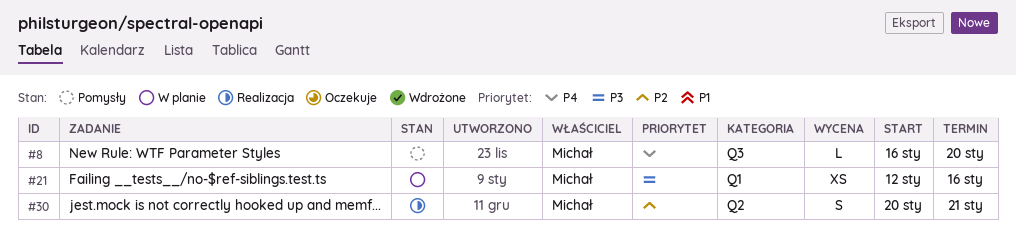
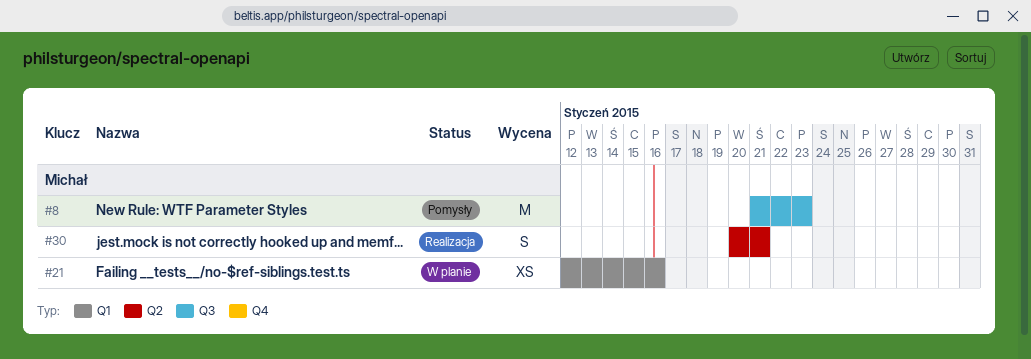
#8, estimate: L -> M
#8, start: Jan 16 -> Jan 21
#8, due: Jan 20 -> Jan 23

